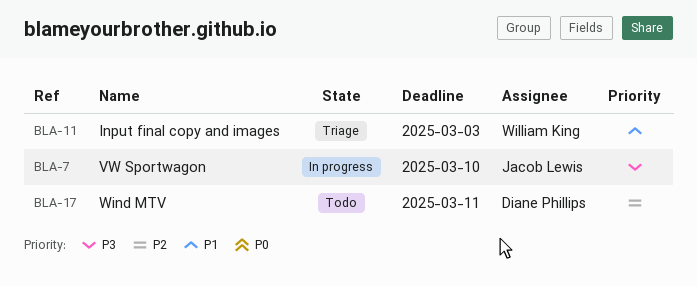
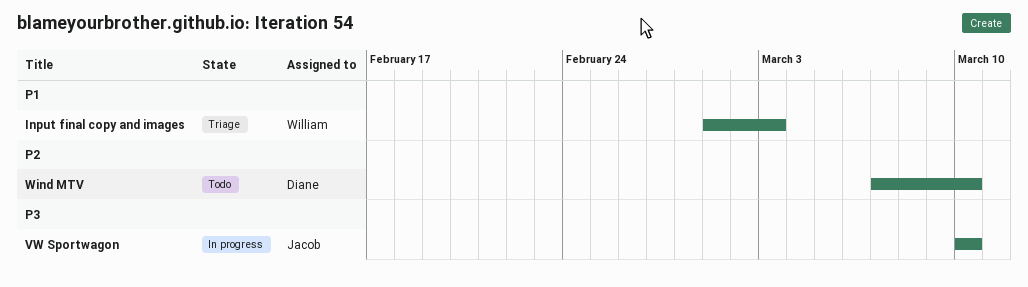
Wind MTV, due: Mar 11 -> Mar 10

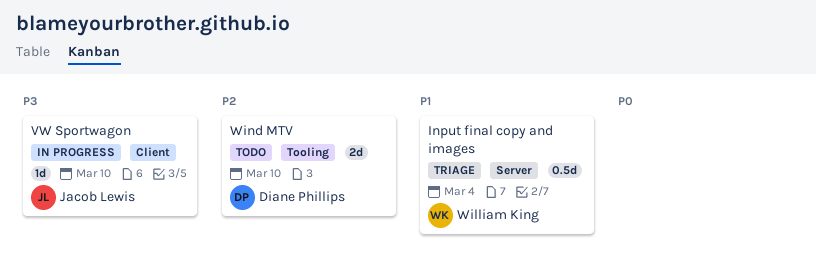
Input final copy and images, due: Mar 3 -> Mar 4

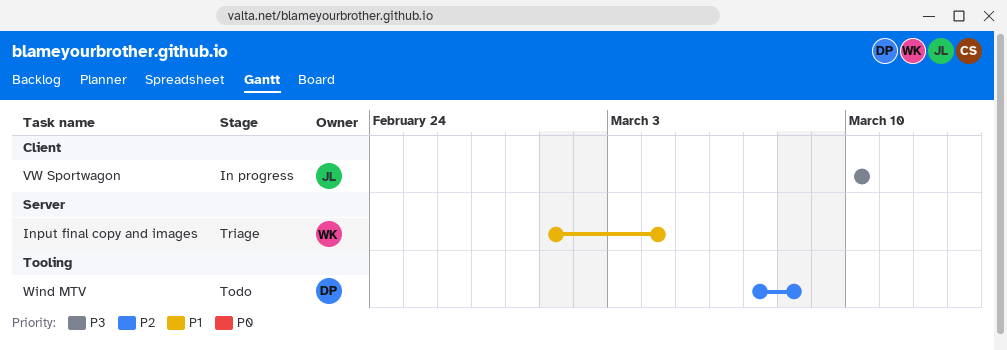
Wind MTV, due: Mar 10 -> Mar 8

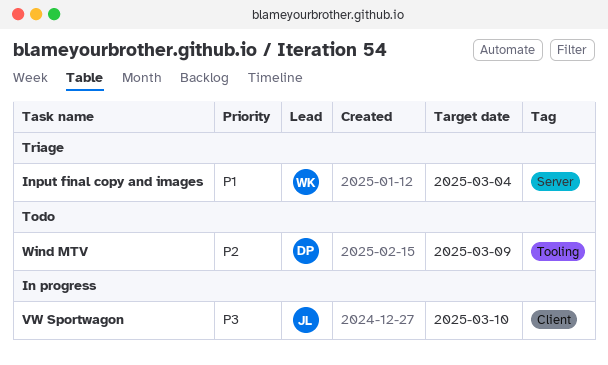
Wind MTV, due: Mar 8 -> Mar 9

